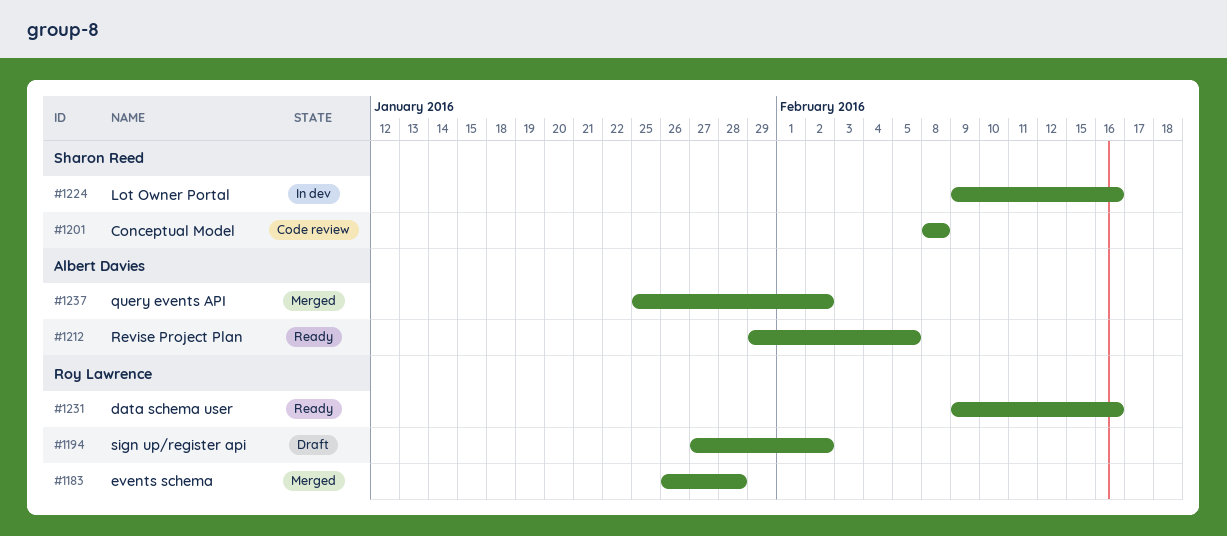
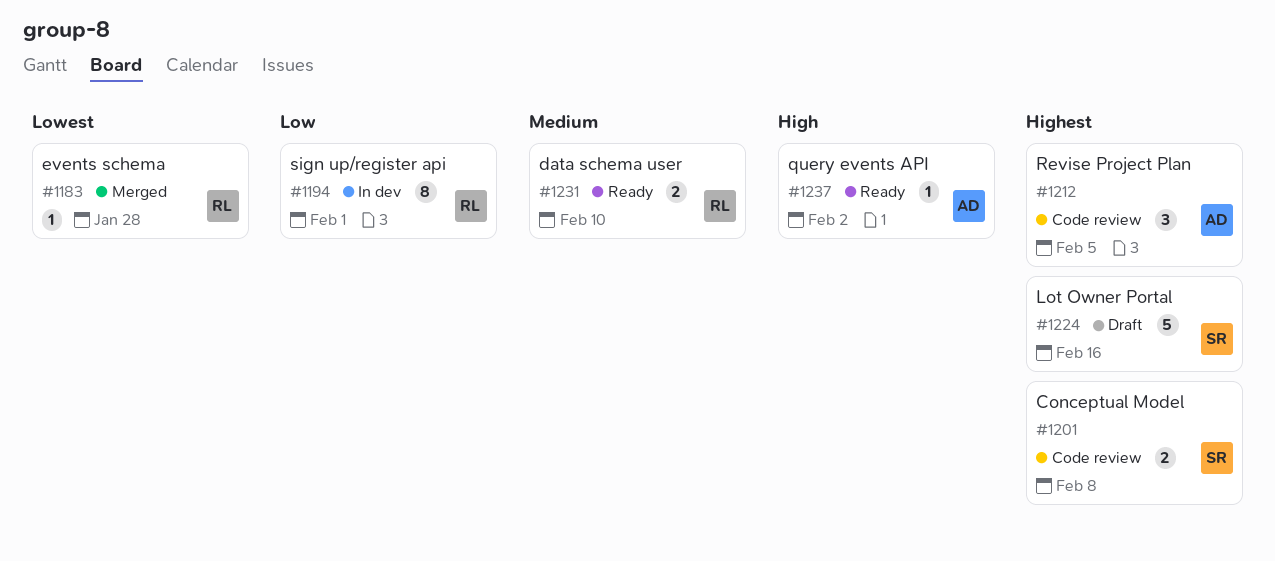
#1194, status: Draft -> In dev
#1194, due: Feb 2 -> Feb 1
#1212, status: Ready -> Code review
#1224, status: In dev -> Draft
#1231, due: Feb 16 -> Feb 10
#1237, status: Merged -> Ready

